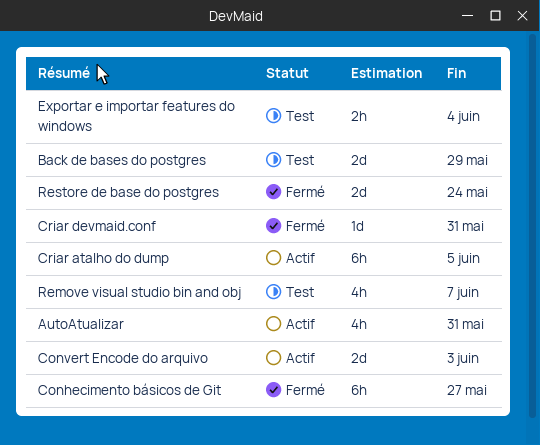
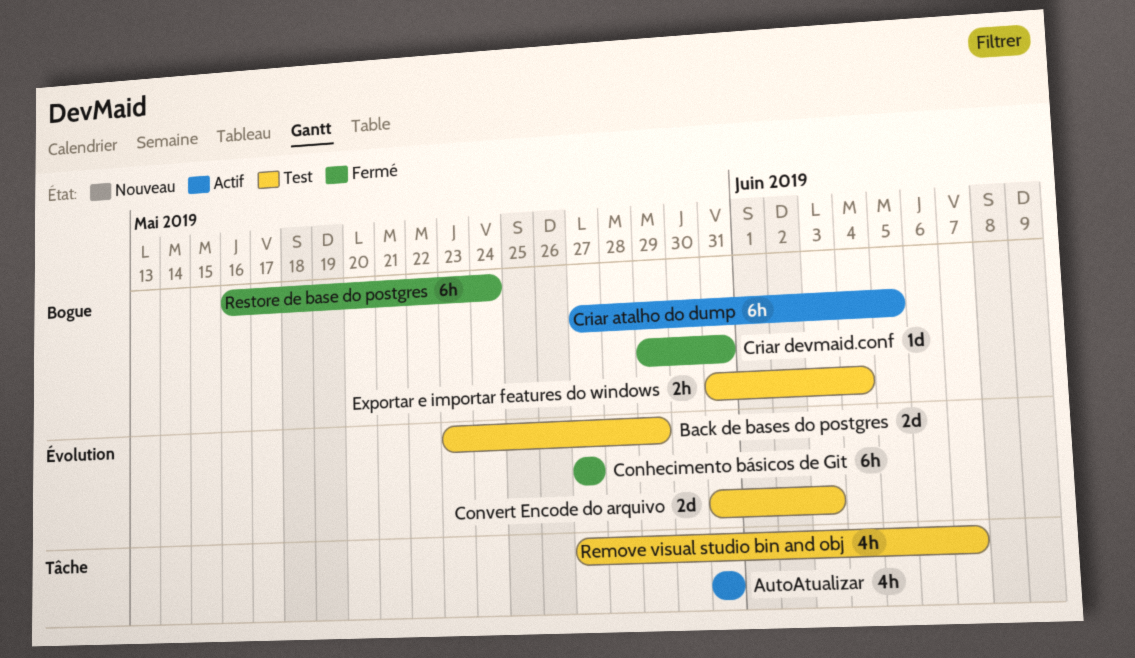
Convert Encode do arquivo, status: Actif -> Test
Restore de base do postgres, estimate: 2d -> 6h

